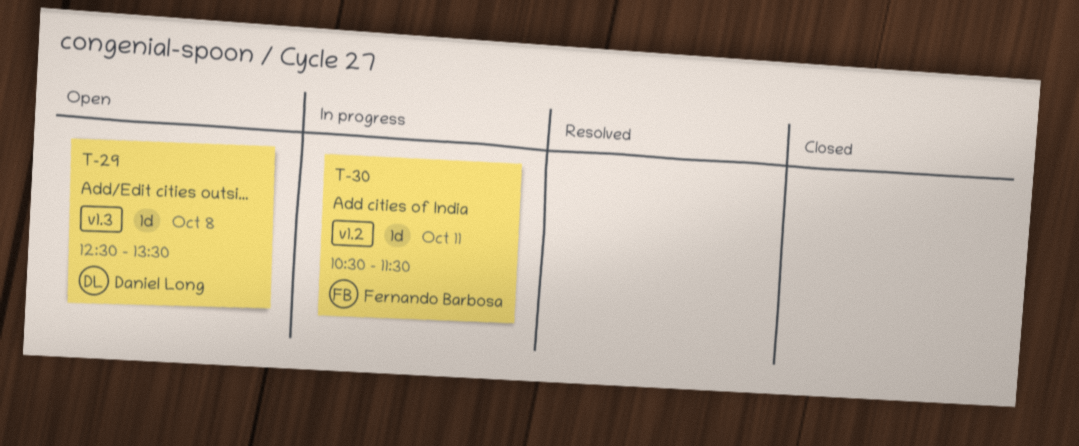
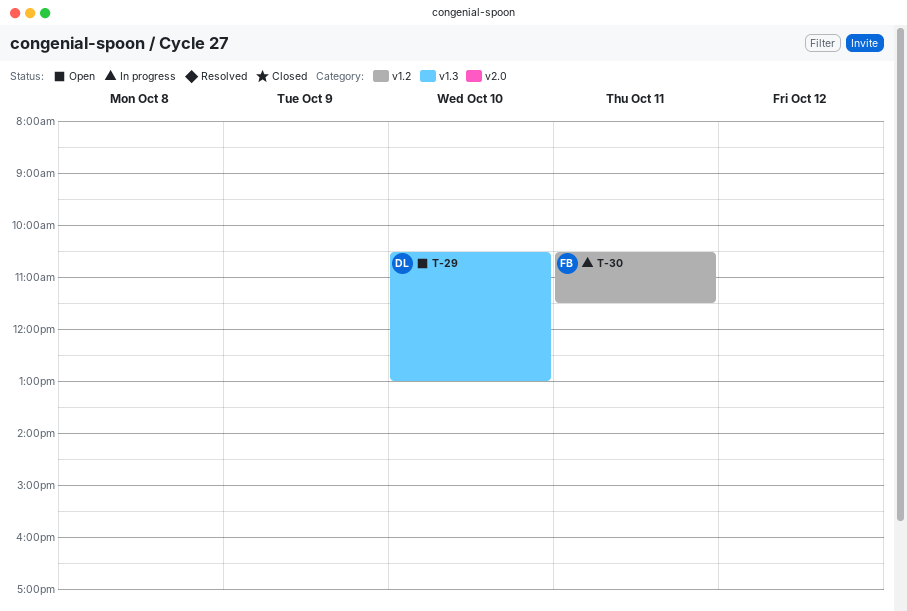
T-29, day: Oct 8 -> Oct 10
T-29, begins: 12:30 -> 10:30
T-29, ends: 13:30 -> 13:00

